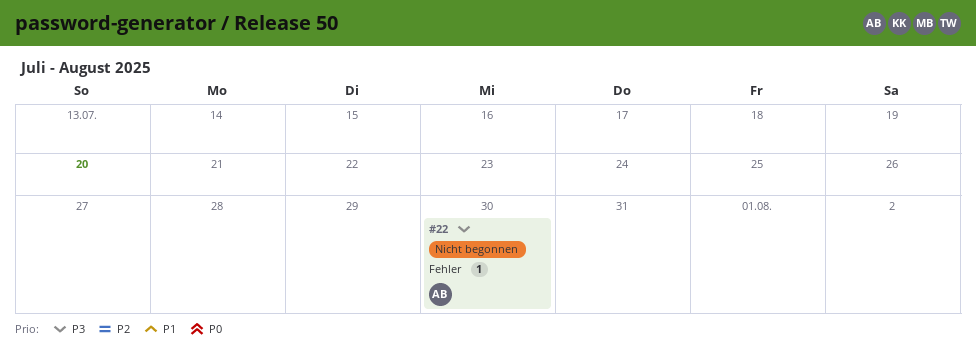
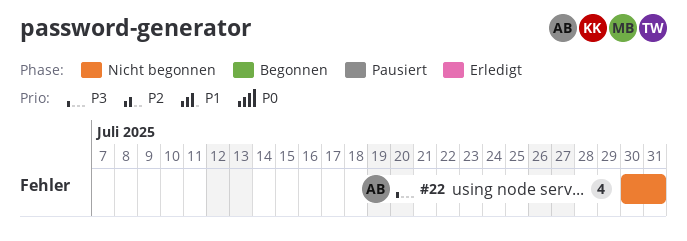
#22, estimate: 1 -> 4
#22, due: Jul 30 -> Jul 31

